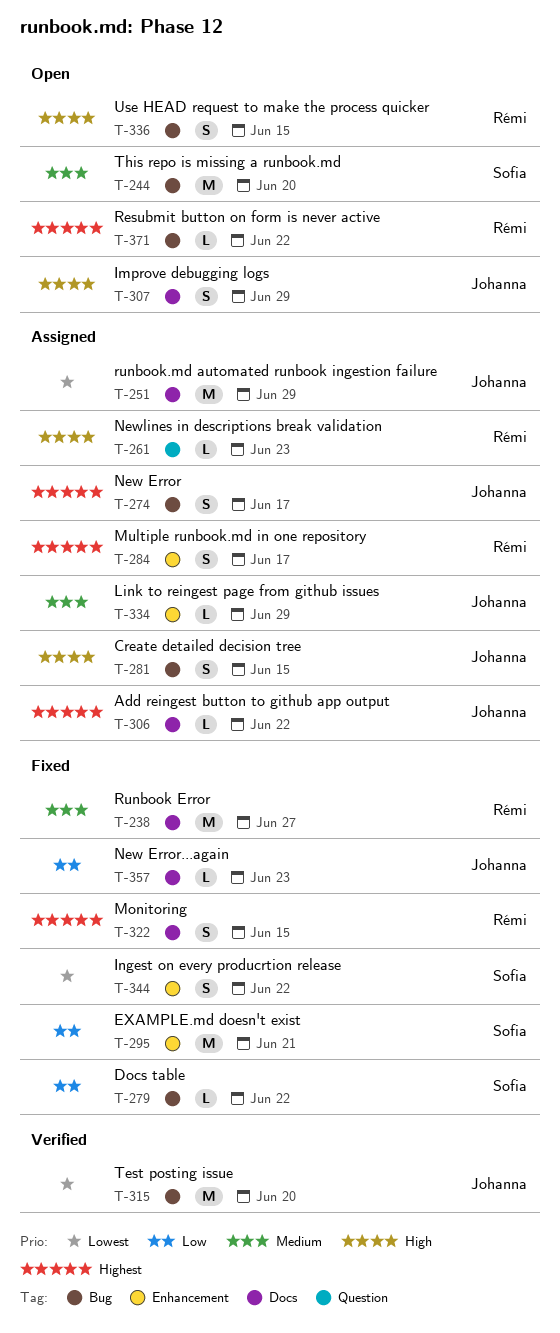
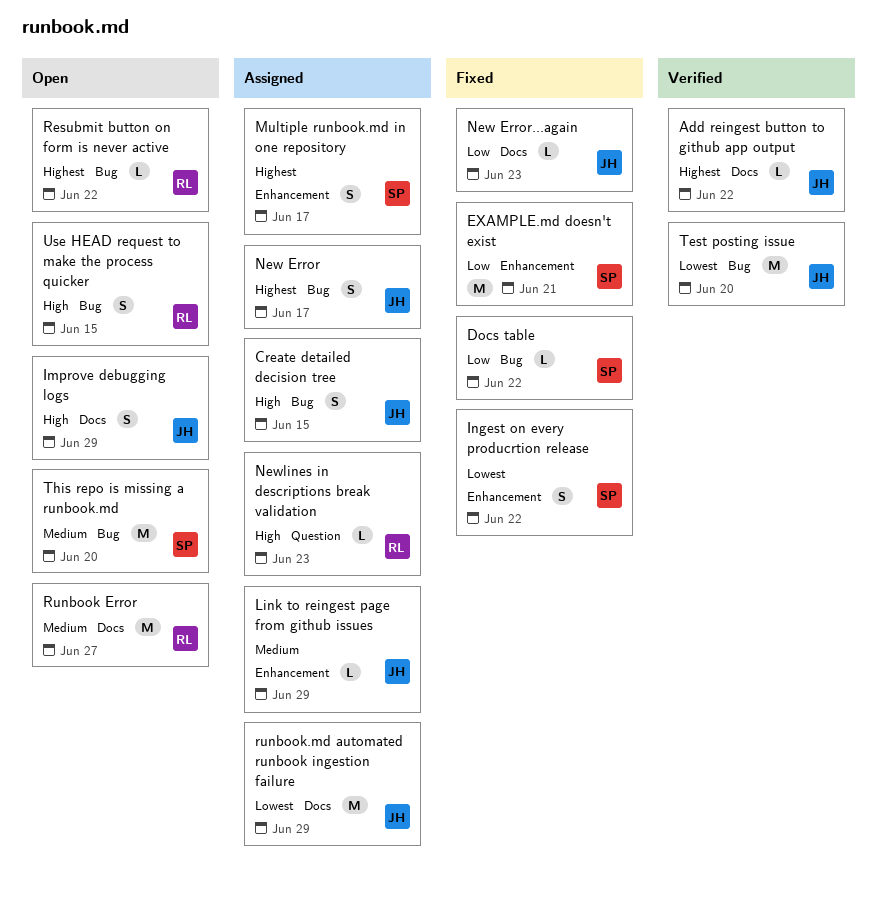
Add reingest button to github app output, status: Assigned -> Verified
Monitoring: present -> none
Multiple runbook.md in one repository, owner: Rémi -> Sofia
Runbook Error, status: Fixed -> Open

